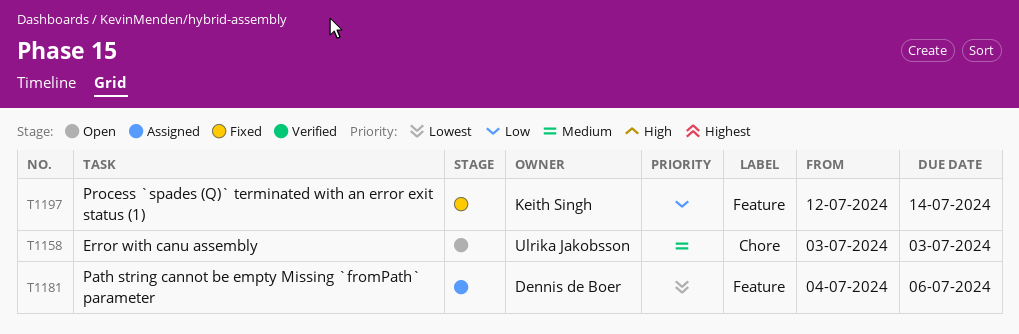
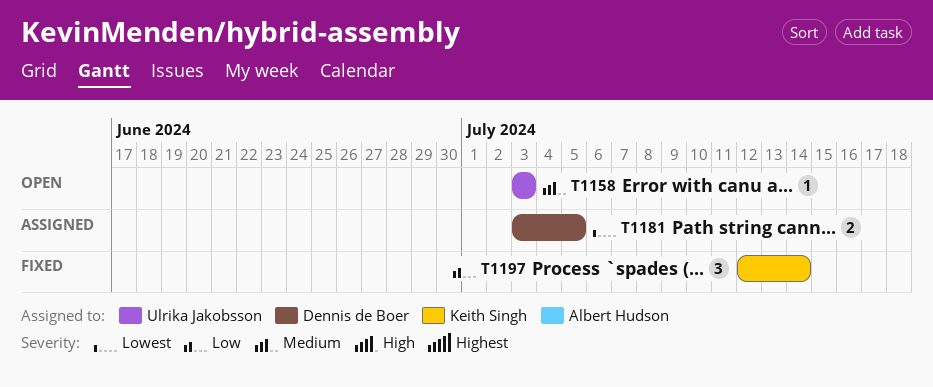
T1181, start: Jul 4 -> Jul 3
T1181, due: Jul 6 -> Jul 5

